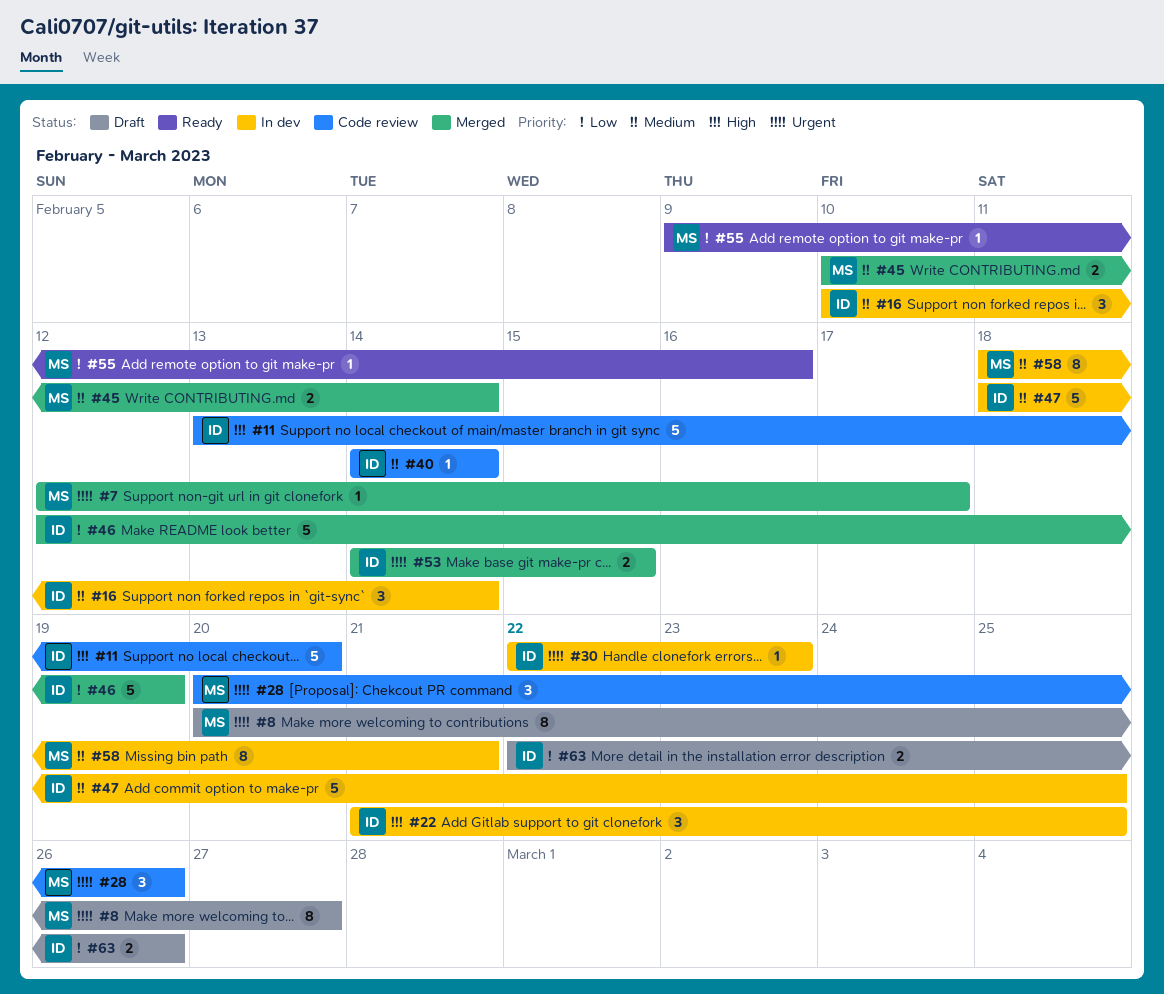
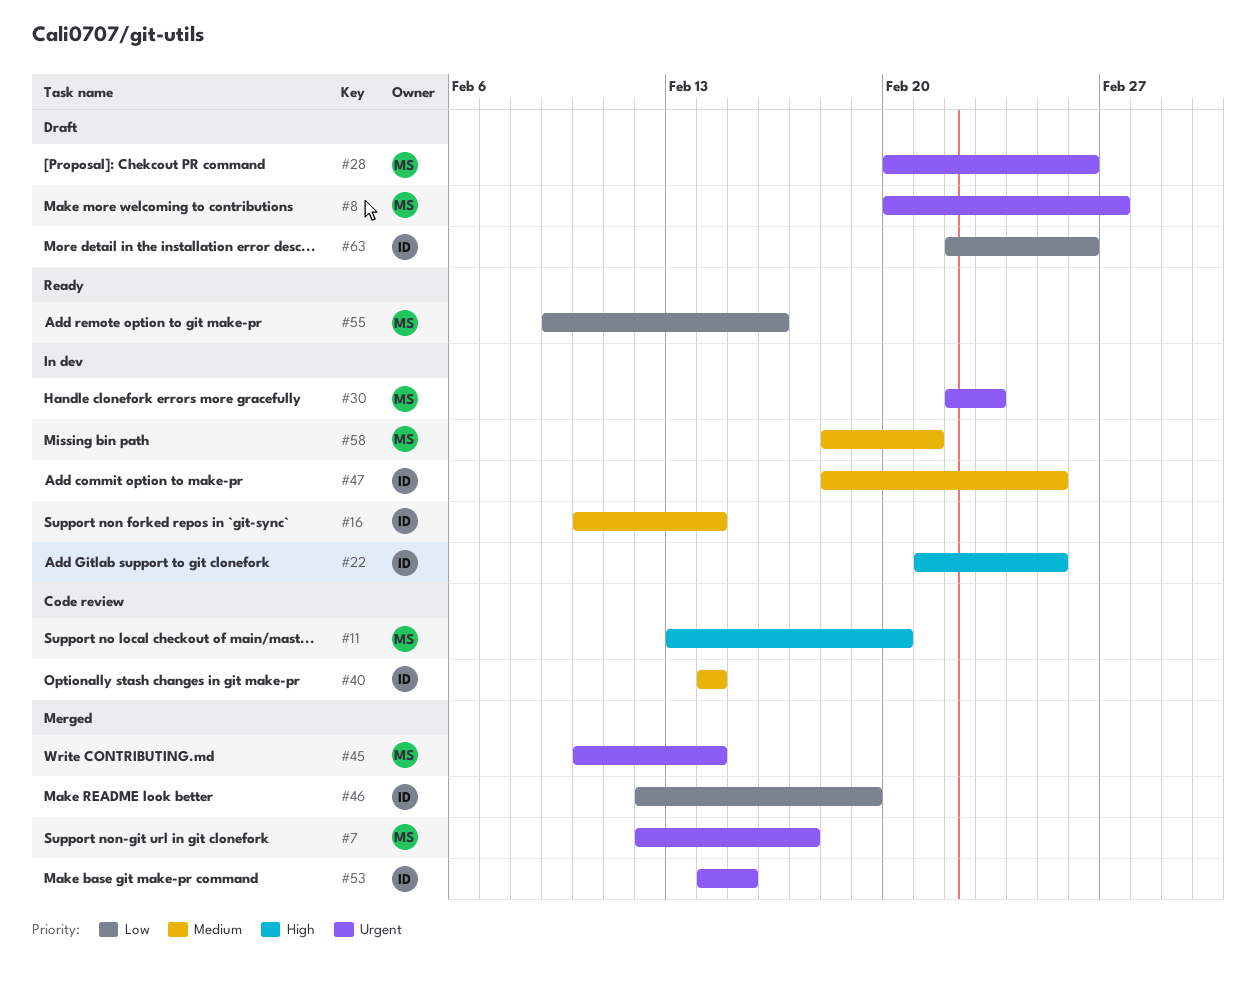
#11, owner: ID -> MS
#28, status: Code review -> Draft
#30, owner: ID -> MS
#45, priority: Medium -> Urgent

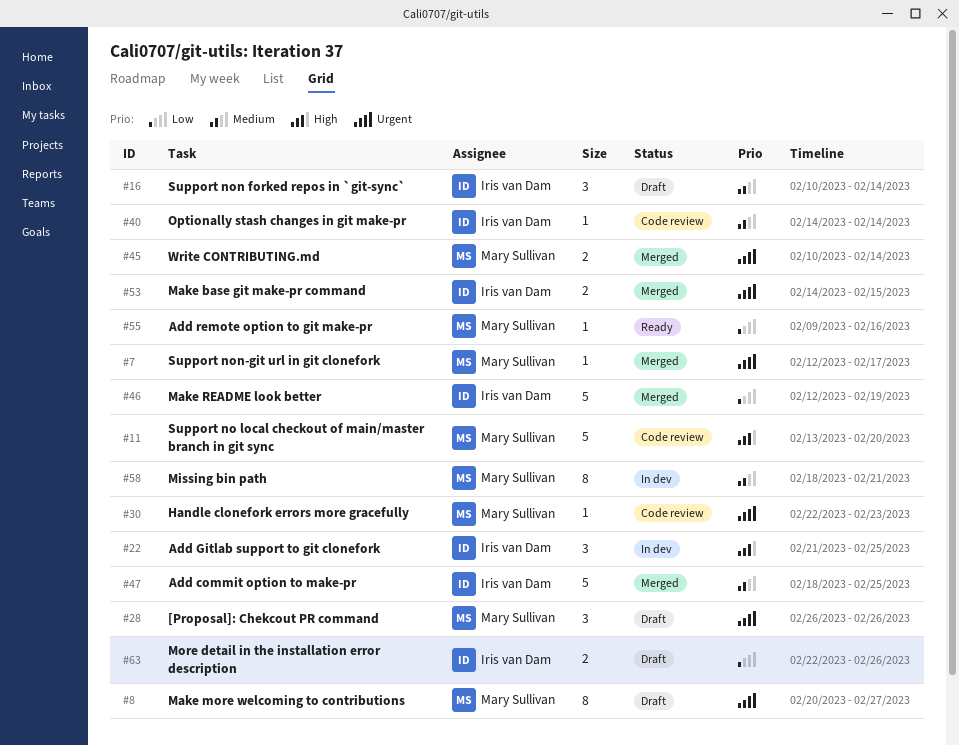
#16, status: In dev -> Draft
#28, start: Feb 20 -> Feb 26
#30, status: In dev -> Code review
#47, status: In dev -> Merged

